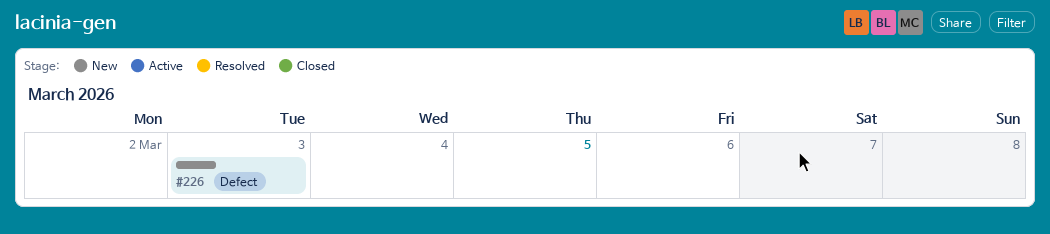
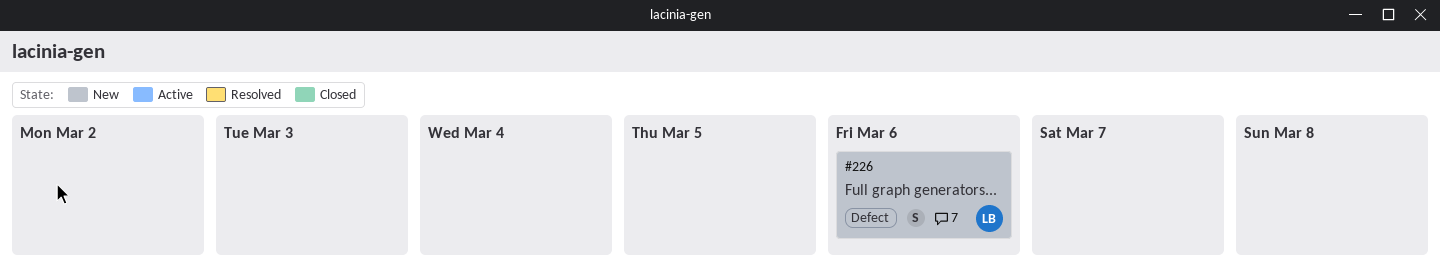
#226, due: Mar 3 -> Mar 6

